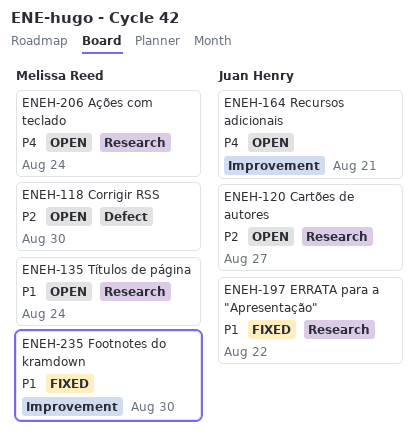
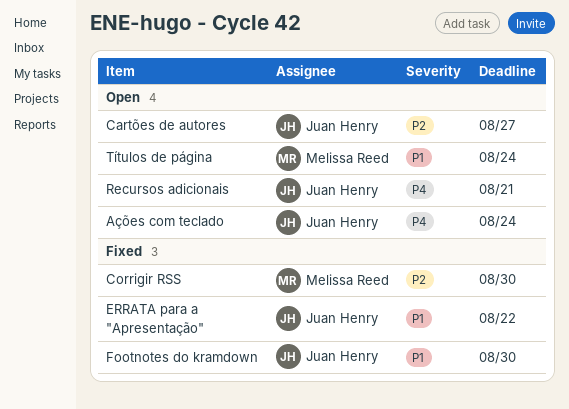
Ações com teclado, owner: Melissa Reed -> Juan Henry
Corrigir RSS, status: Open -> Fixed
Footnotes do kramdown, owner: Melissa Reed -> Juan Henry

